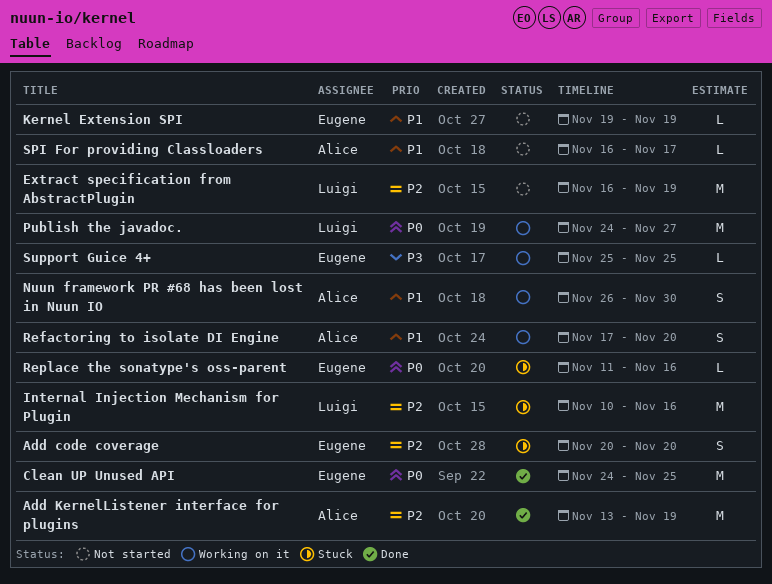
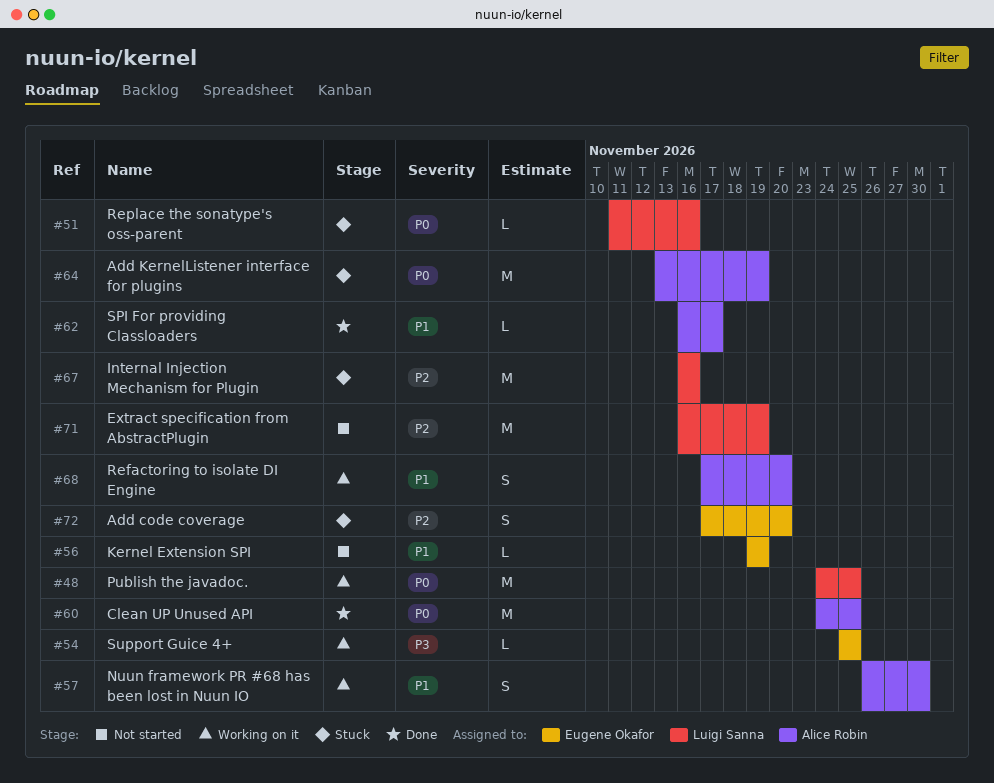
Add code coverage, start: Nov 20 -> Nov 17
Add KernelListener interface for plugins, status: Done -> Stuck
Add KernelListener interface for plugins, priority: P2 -> P0
Clean UP Unused API, owner: Eugene Okafor -> Alice Robin
Internal Injection Mechanism for Plugin, start: Nov 10 -> Nov 16
Publish the javadoc., due: Nov 27 -> Nov 25
Replace the sonatype's oss-parent, owner: Eugene Okafor -> Luigi Sanna
SPI For providing Classloaders, status: Not started -> Done

